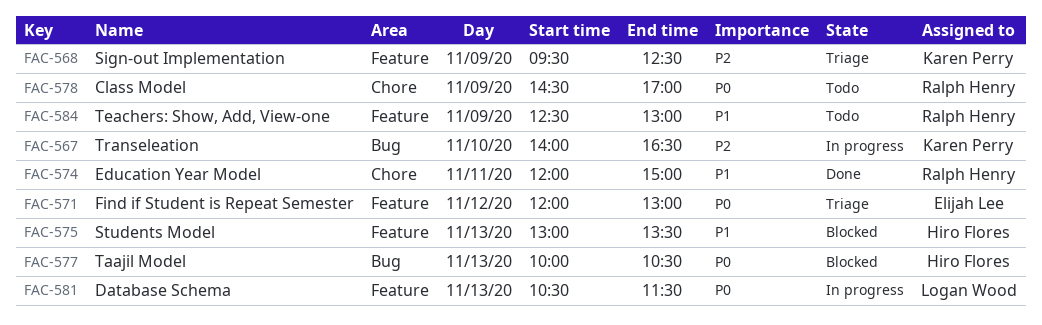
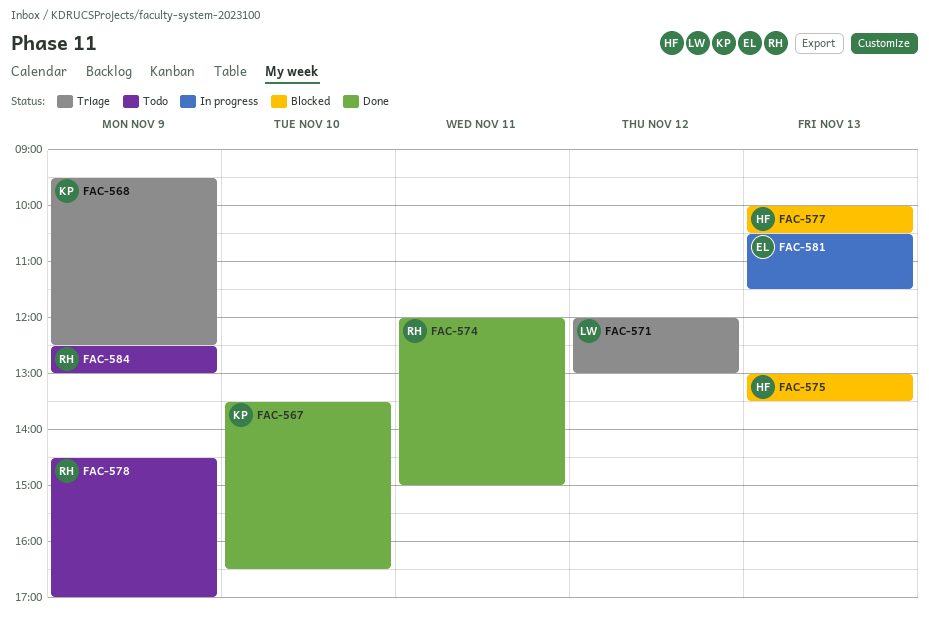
FAC-567, status: In progress -> Done
FAC-567, begins: 14:00 -> 13:30
FAC-571, owner: Elijah Lee -> Logan Wood
FAC-581, owner: Logan Wood -> Elijah Lee

